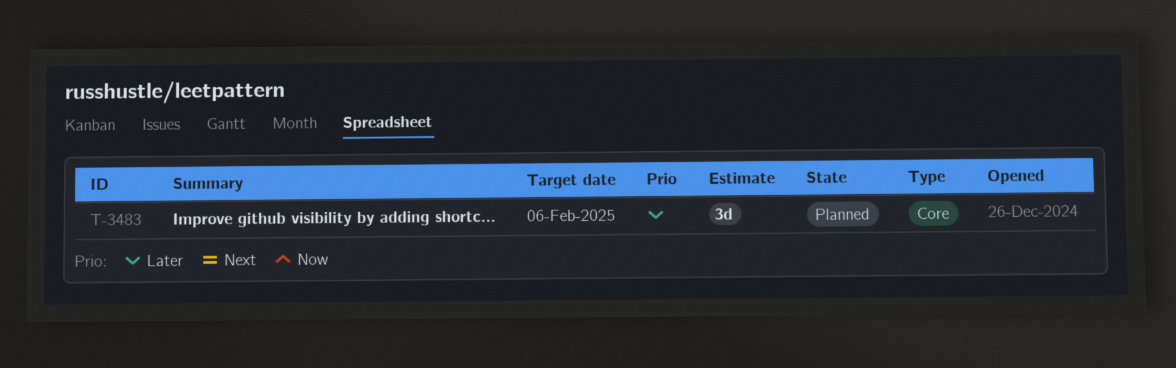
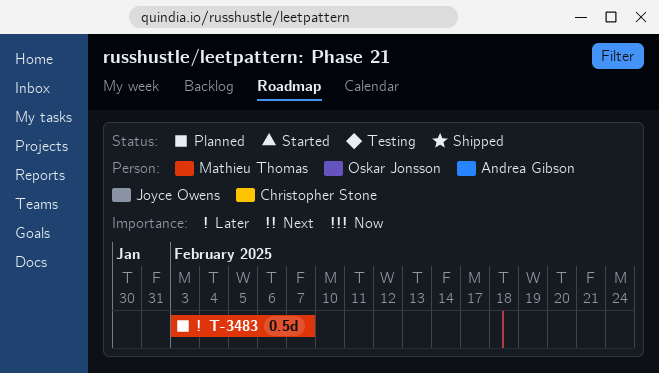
T-3483, estimate: 3d -> 0.5d
T-3483, due: Feb 6 -> Feb 7

